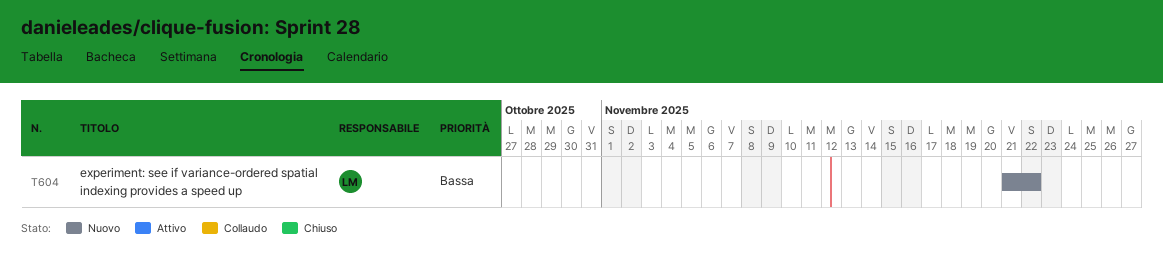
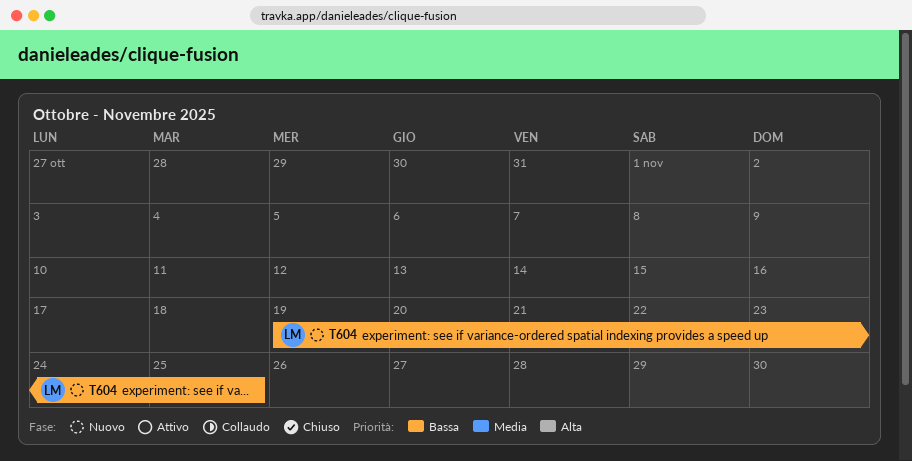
T604, start: Nov 21 -> Nov 19
T604, due: Nov 22 -> Nov 25

